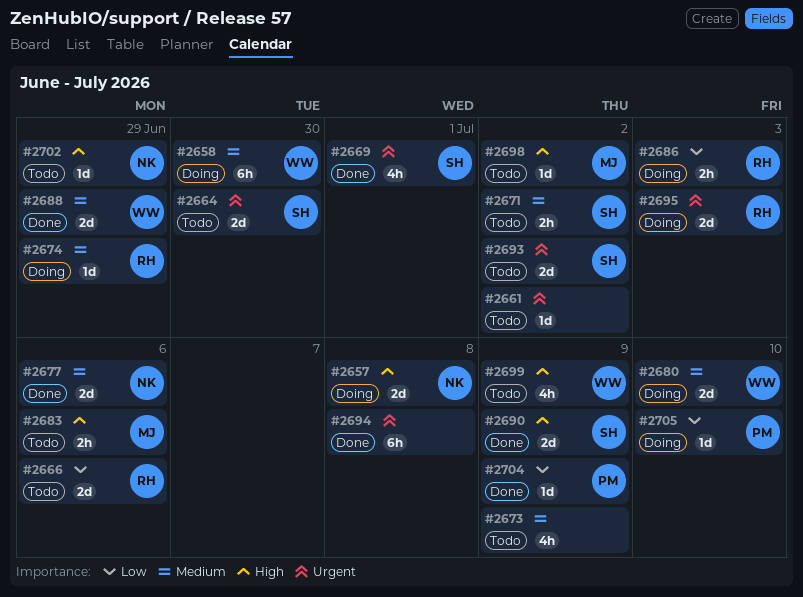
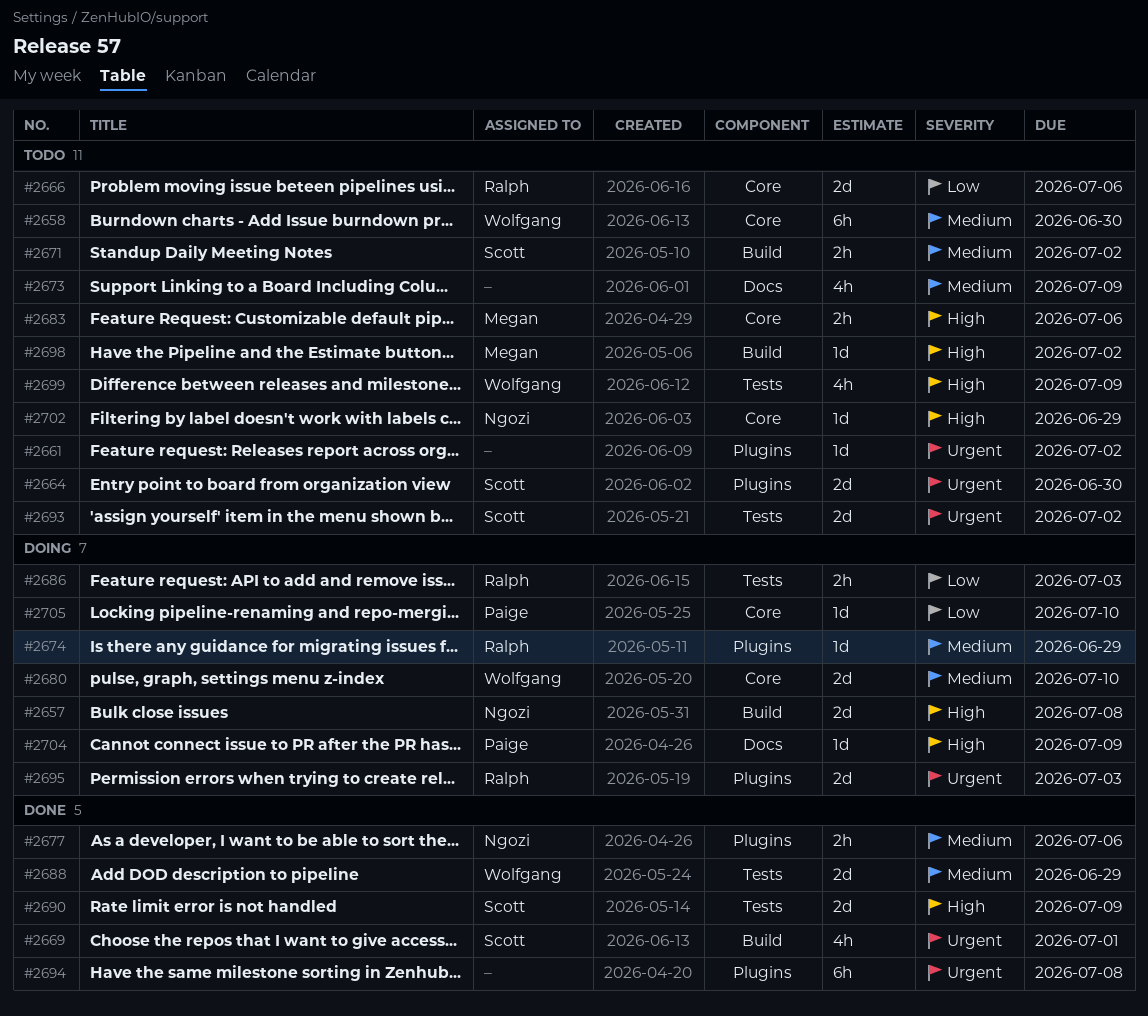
#2658, status: Doing -> Todo
#2677, estimate: 2d -> 2h
#2704, status: Done -> Doing
#2704, priority: Low -> High

